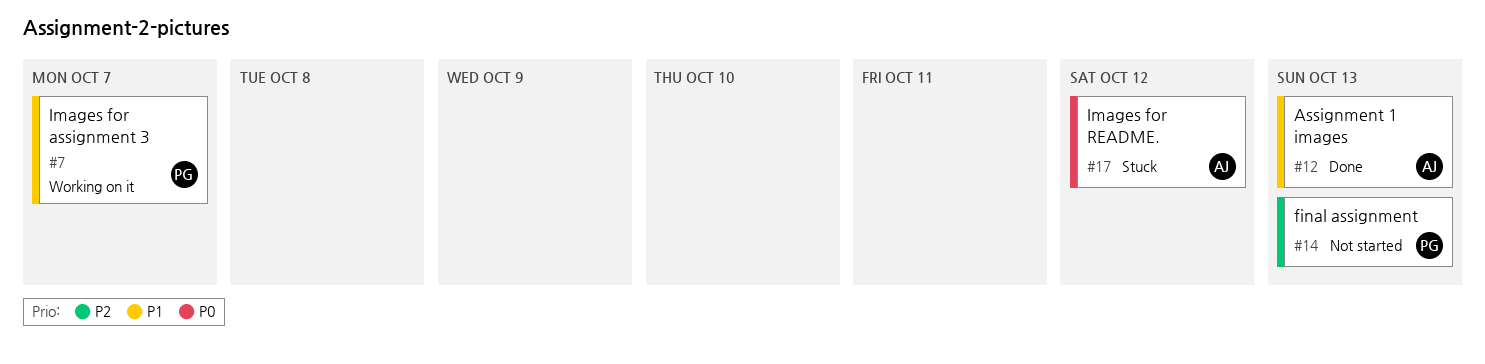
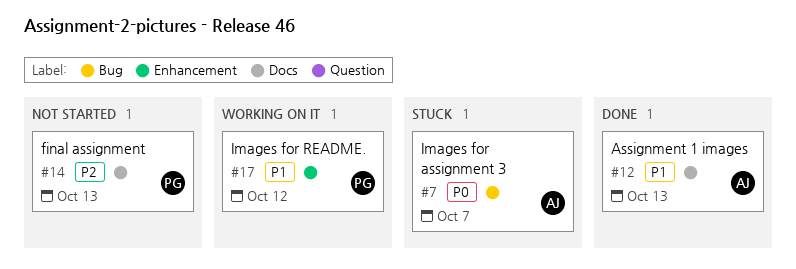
#7, status: Working on it -> Stuck
#7, owner: PG -> AJ
#7, priority: P1 -> P0
#17, status: Stuck -> Working on it
#17, owner: AJ -> PG
#17, priority: P0 -> P1

